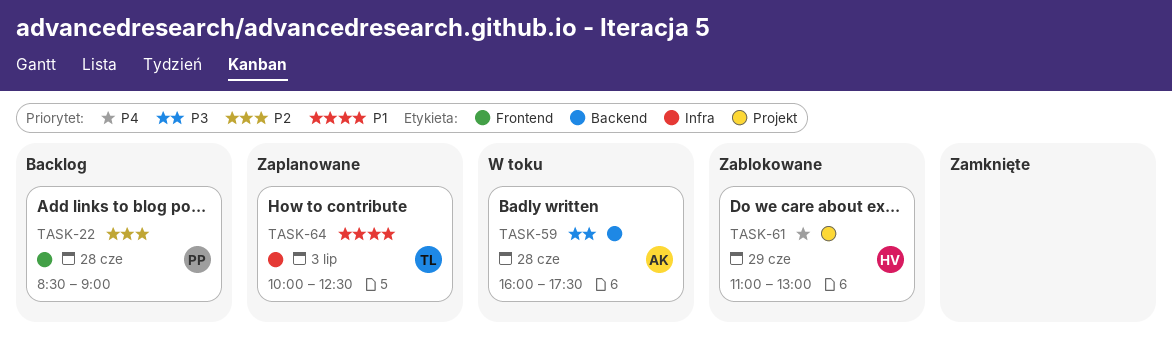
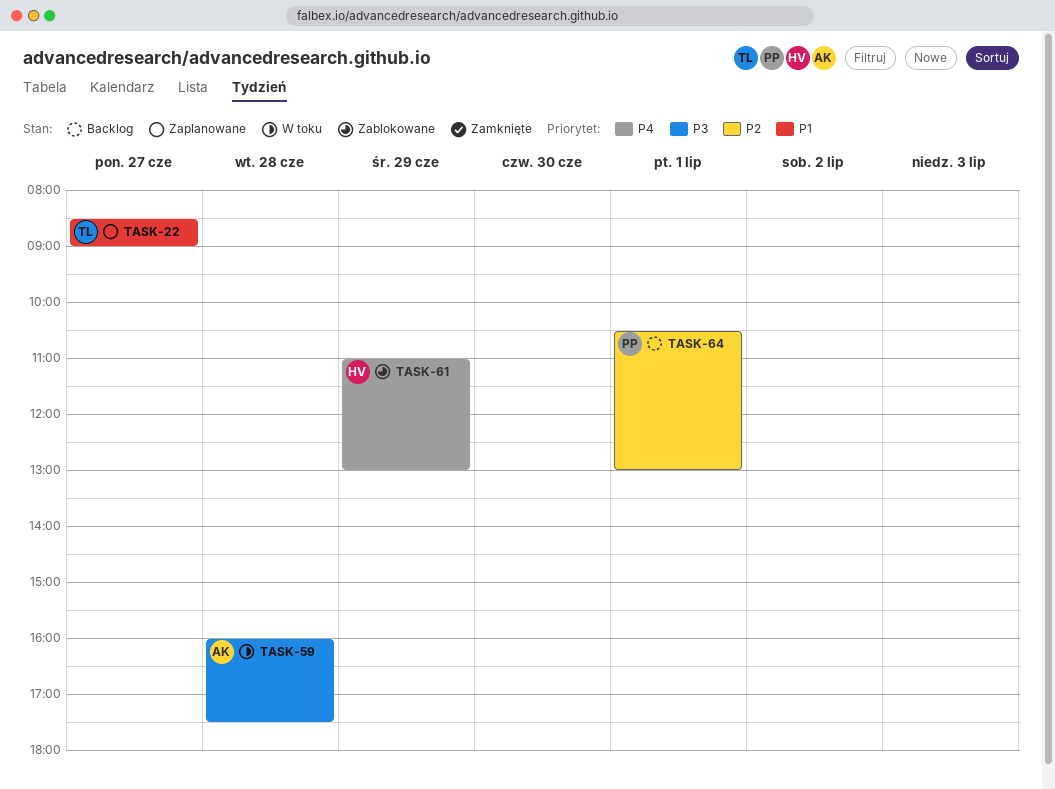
TASK-22, status: Backlog -> Zaplanowane
TASK-22, owner: PP -> TL
TASK-22, priority: P2 -> P1
TASK-22, day: Jun 28 -> Jun 27
TASK-64, status: Zaplanowane -> Backlog
TASK-64, owner: TL -> PP
TASK-64, priority: P1 -> P2
TASK-64, day: Jul 3 -> Jul 1
TASK-64, begins: 10:00 -> 10:30
TASK-64, ends: 12:30 -> 13:00

